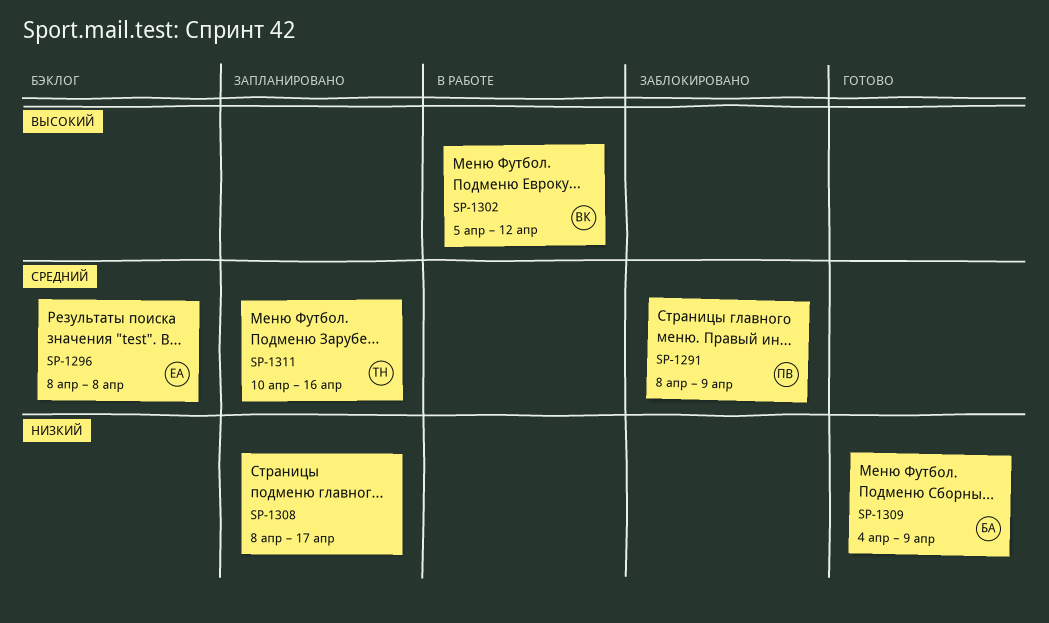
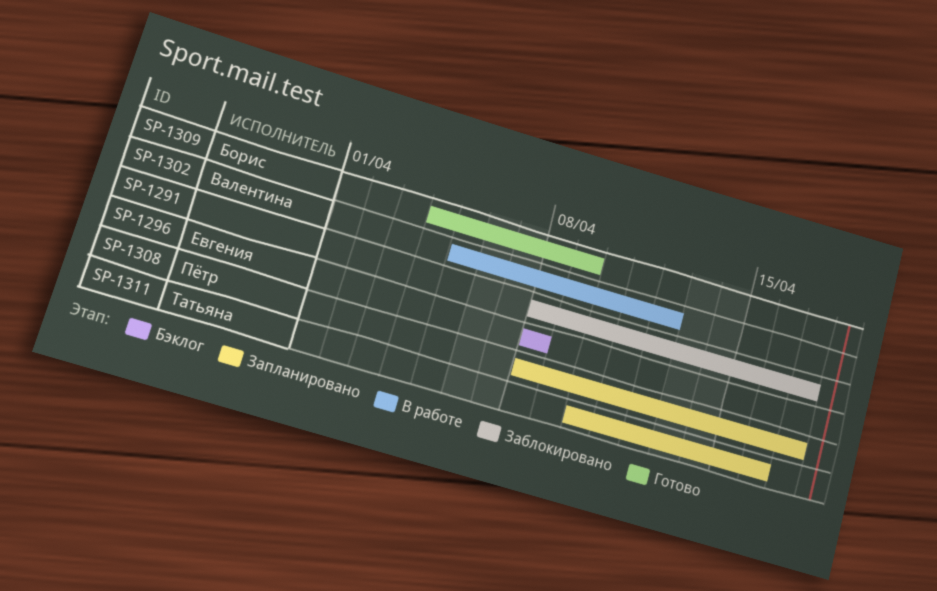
SP-1291, owner: Пётр -> none
SP-1291, due: Apr 9 -> Apr 17
SP-1308, owner: none -> Пётр

